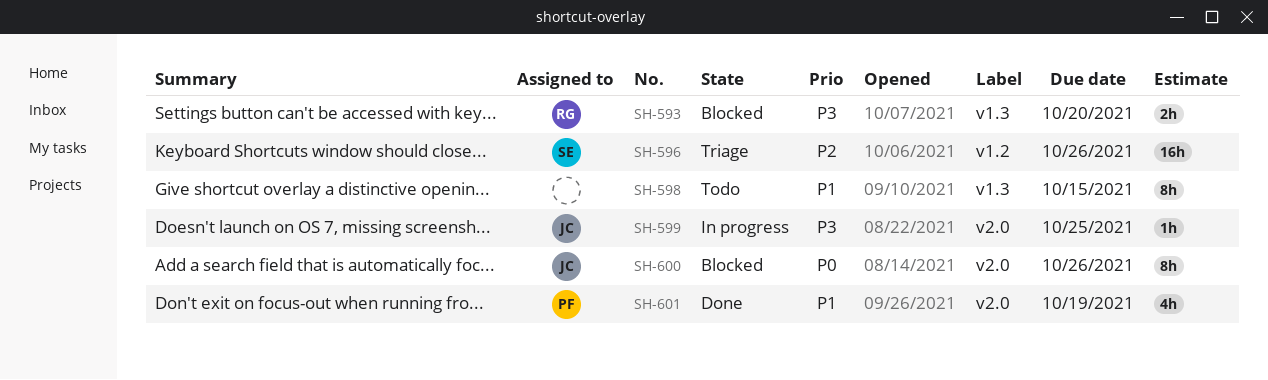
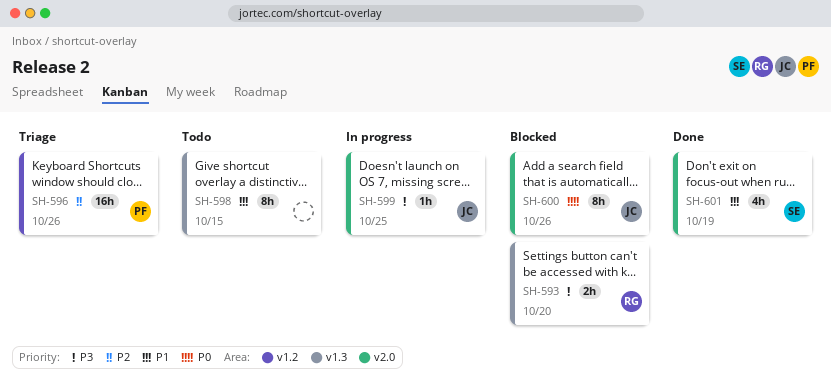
SH-596, owner: SE -> PF
SH-601, owner: PF -> SE

